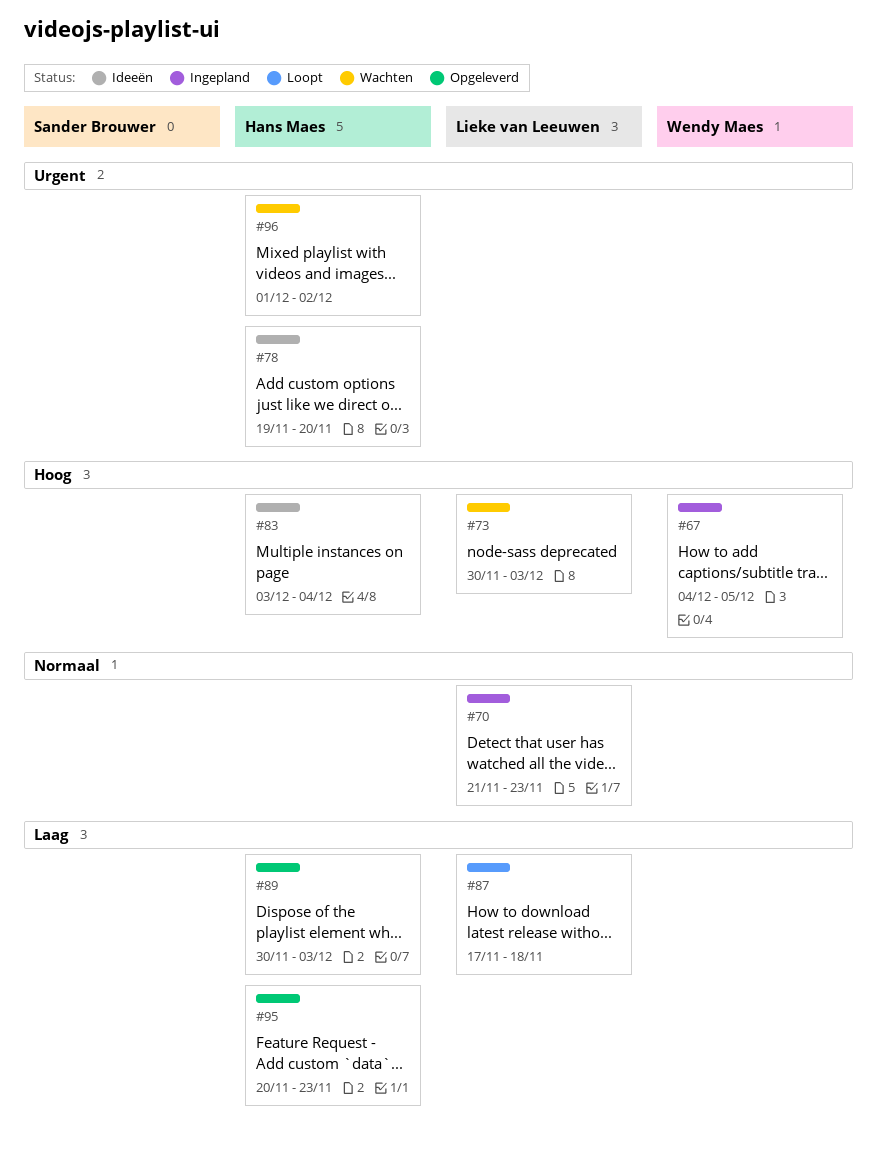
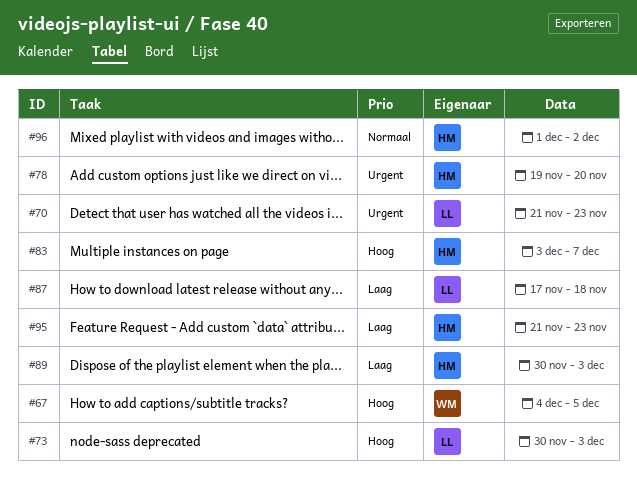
#70, priority: Normaal -> Urgent
#83, due: Dec 4 -> Dec 7
#95, start: Nov 20 -> Nov 21
#96, priority: Urgent -> Normaal

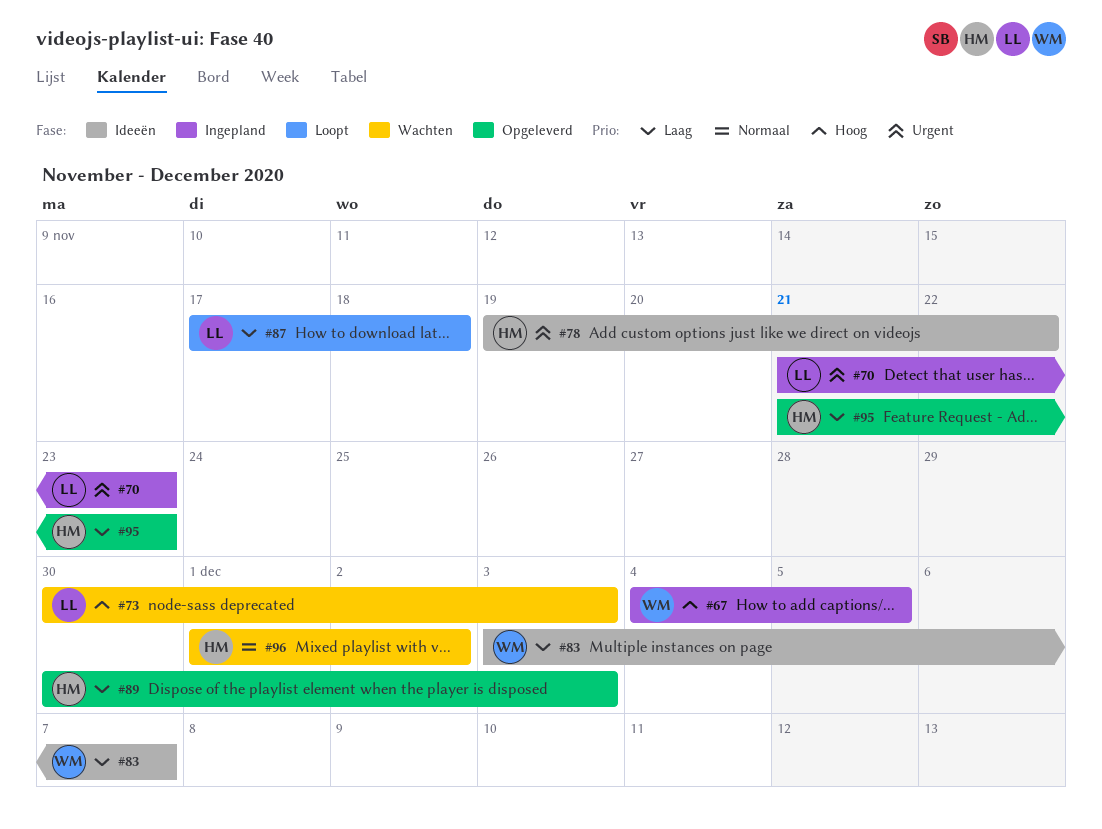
#78, due: Nov 20 -> Nov 22
#83, owner: HM -> WM
#83, priority: Hoog -> Laag

